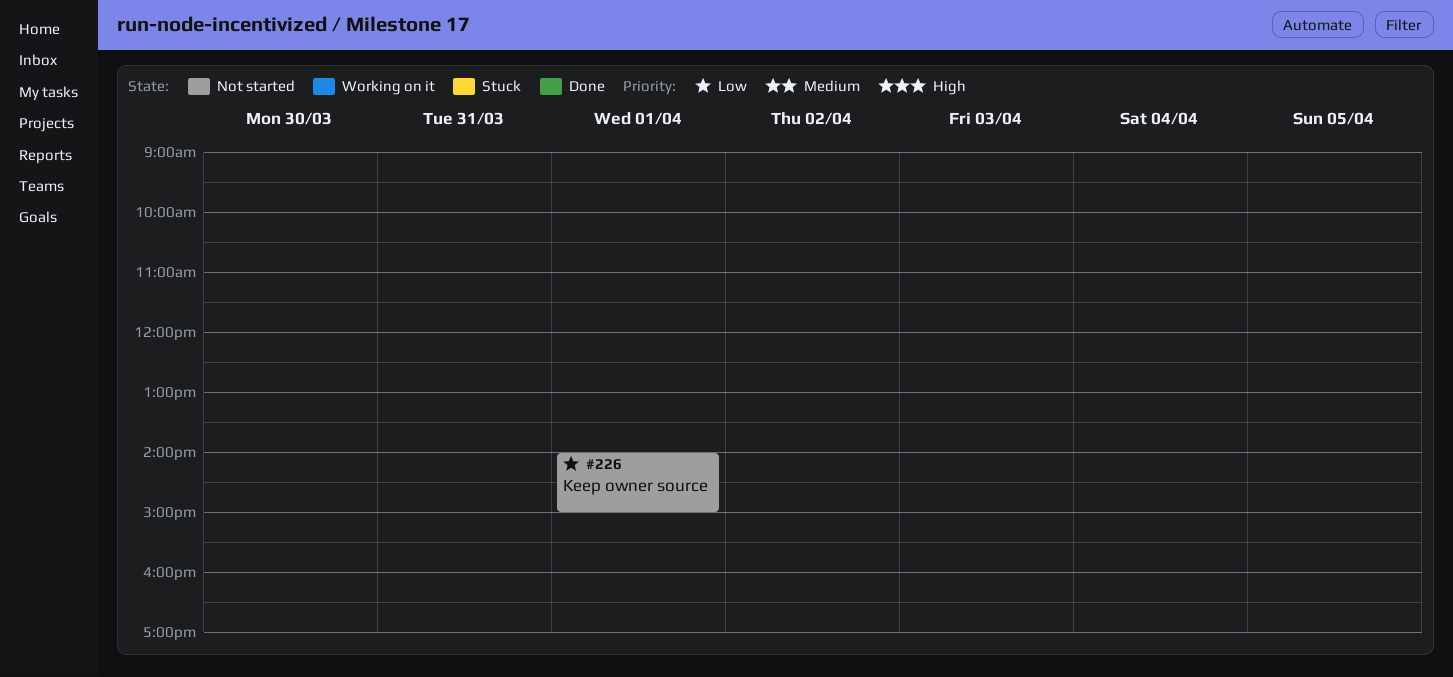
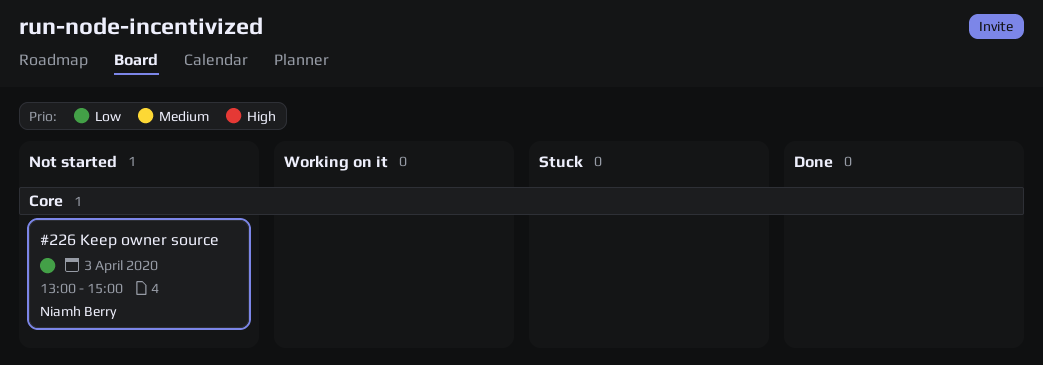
#226, day: Apr 1 -> Apr 3
#226, begins: 14:00 -> 13:00

